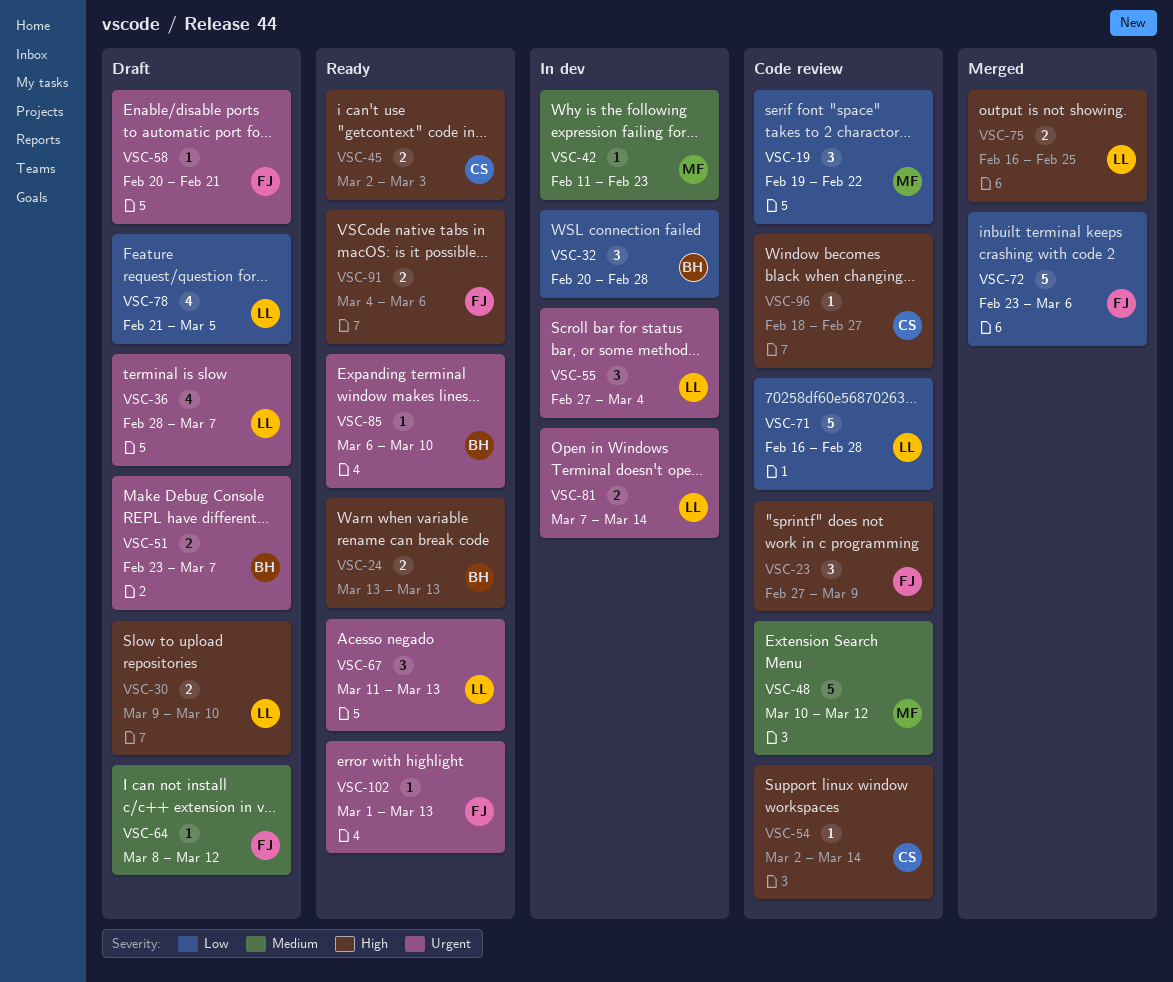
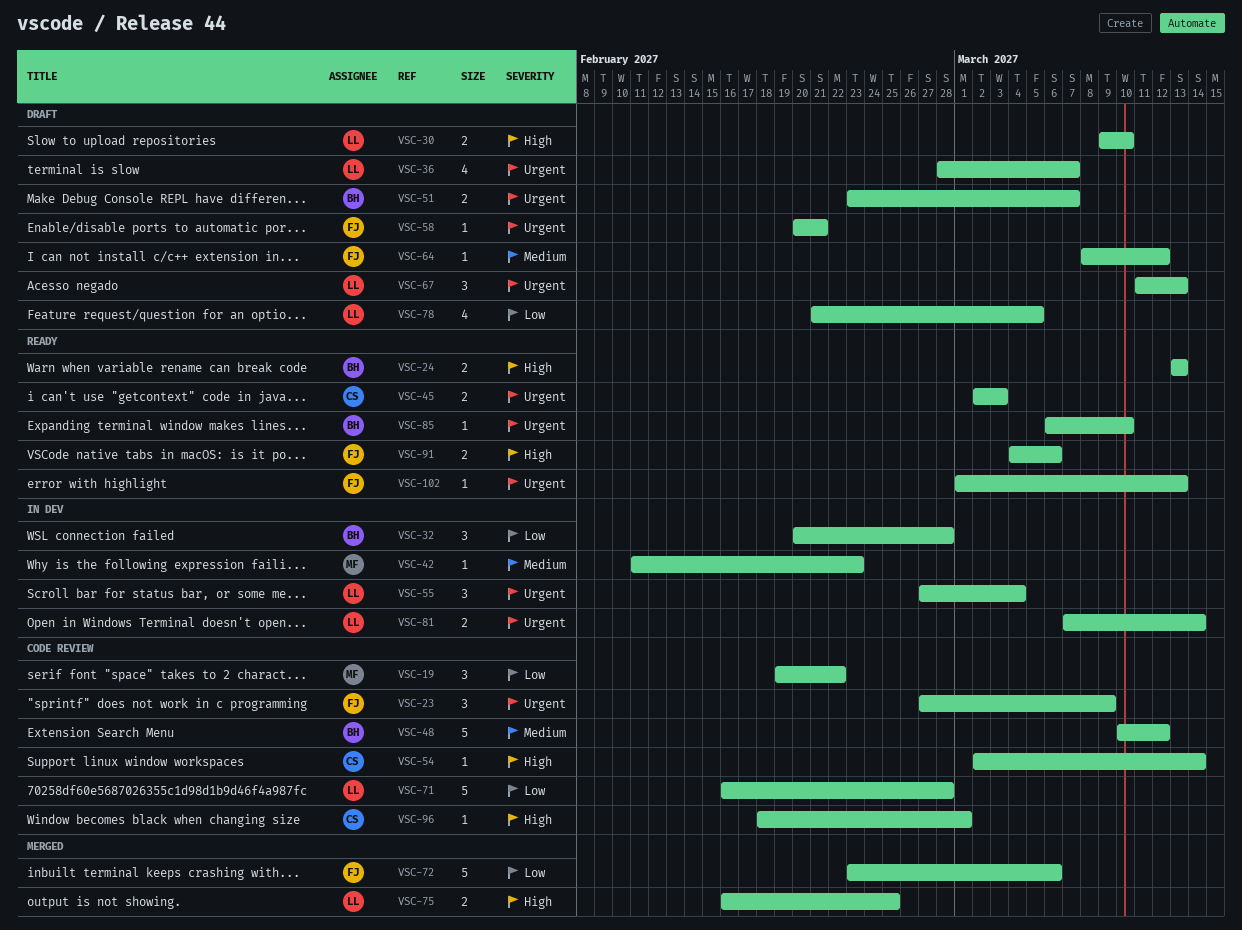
VSC-23, priority: High -> Urgent
VSC-45, priority: High -> Urgent
VSC-48, owner: MF -> BH
VSC-67, status: Ready -> Draft
VSC-96, due: Feb 27 -> Mar 1

